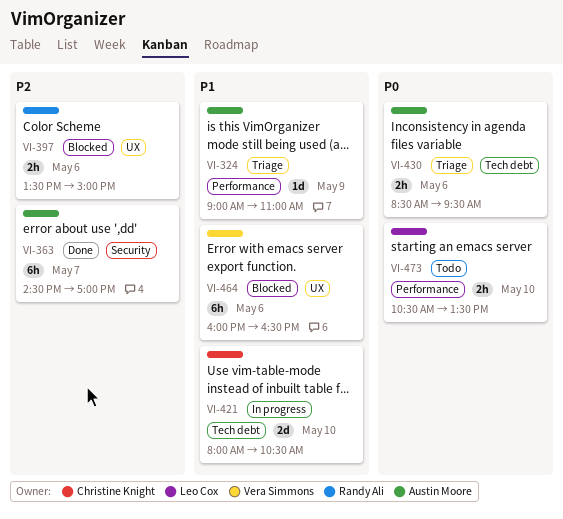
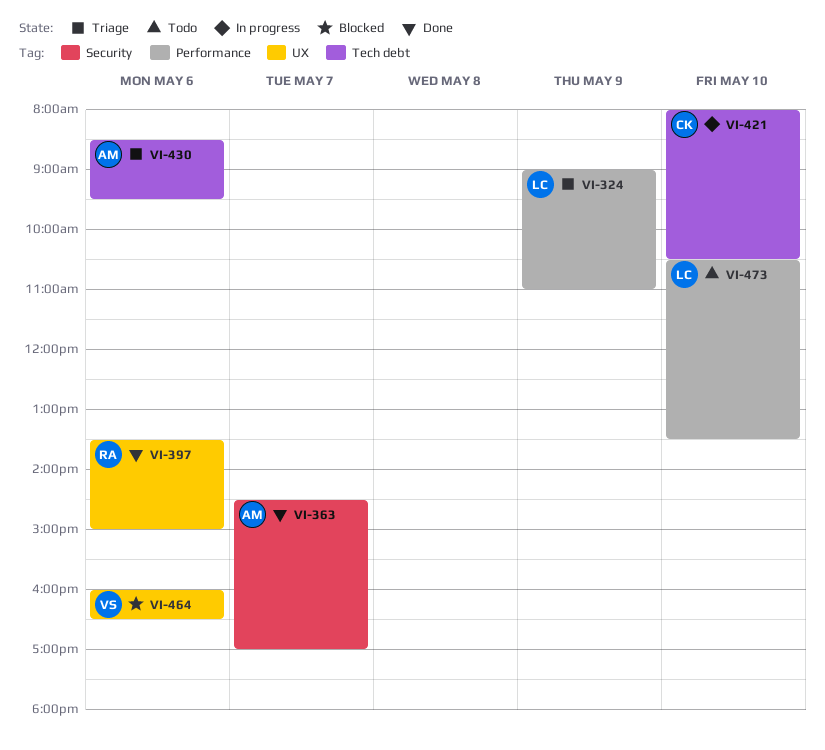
VI-324, owner: Austin Moore -> Leo Cox
VI-397, status: Blocked -> Done

